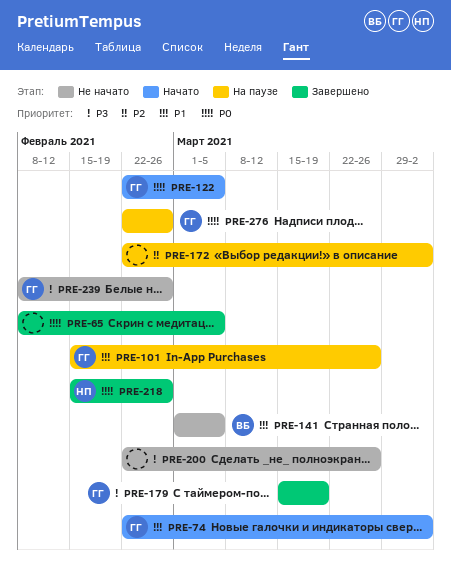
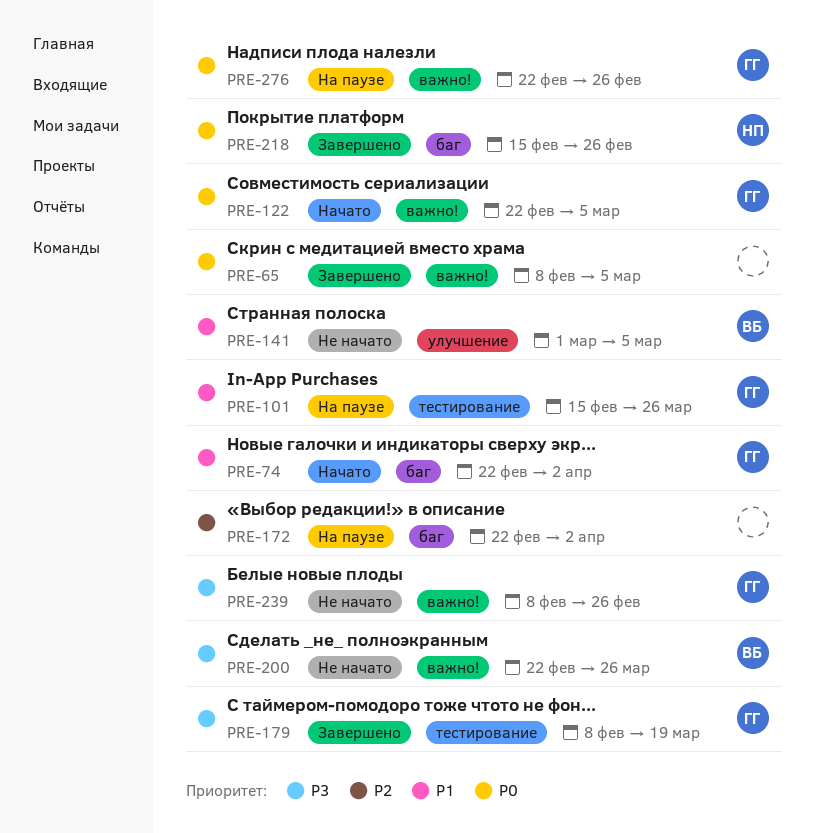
PRE-179, start: Mar 15 -> Feb 8
PRE-200, owner: none -> ВБ

